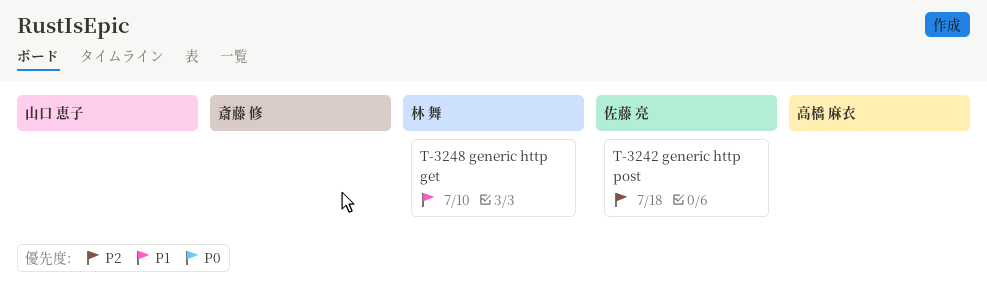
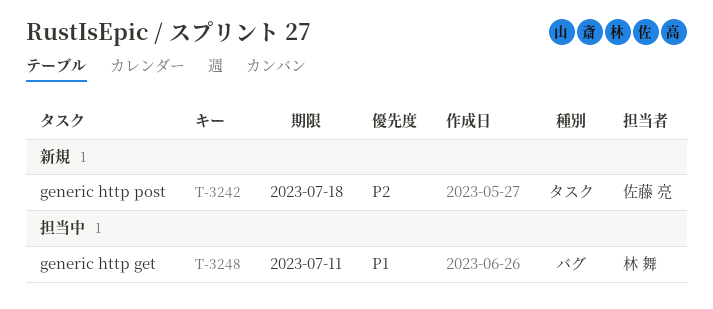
T-3248, due: Jul 10 -> Jul 11

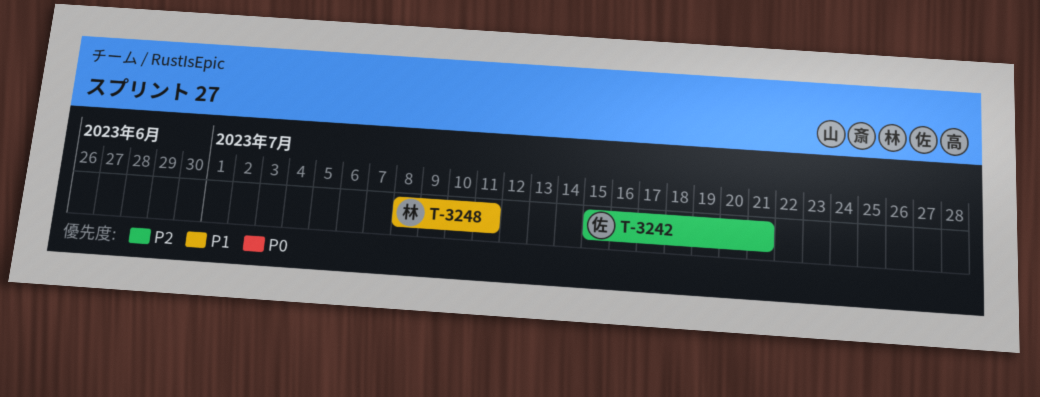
T-3242, due: Jul 18 -> Jul 21

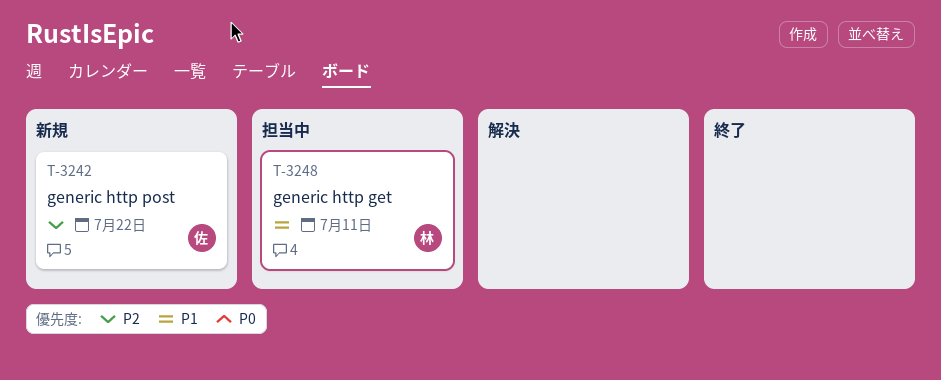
T-3242, due: Jul 21 -> Jul 22

